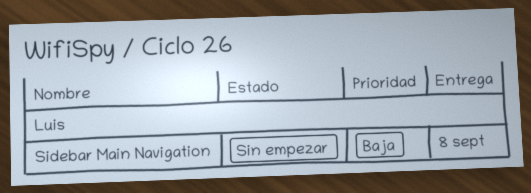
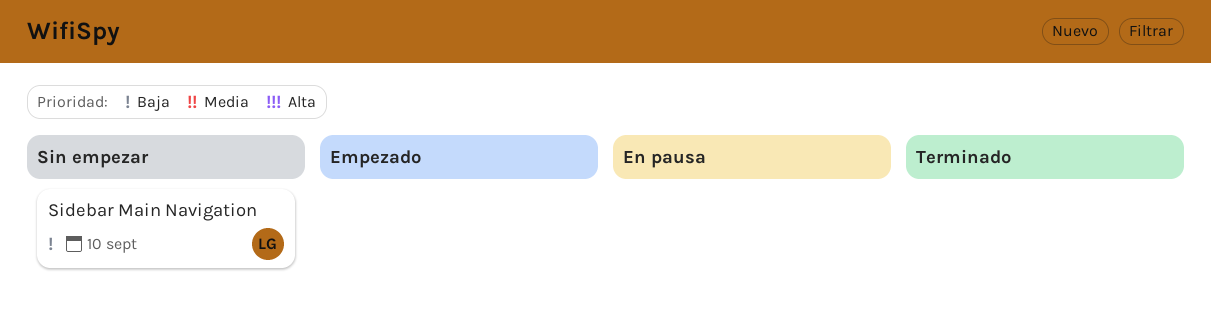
Sidebar Main Navigation, due: Sep 8 -> Sep 10

